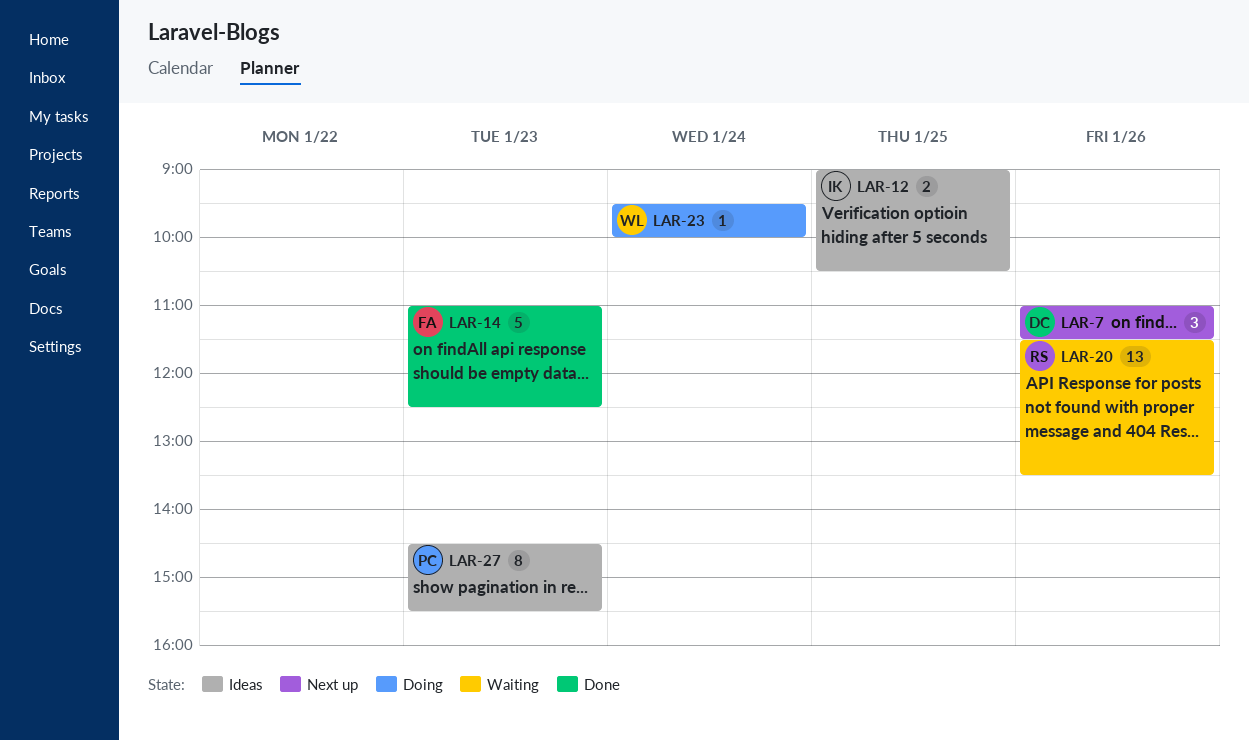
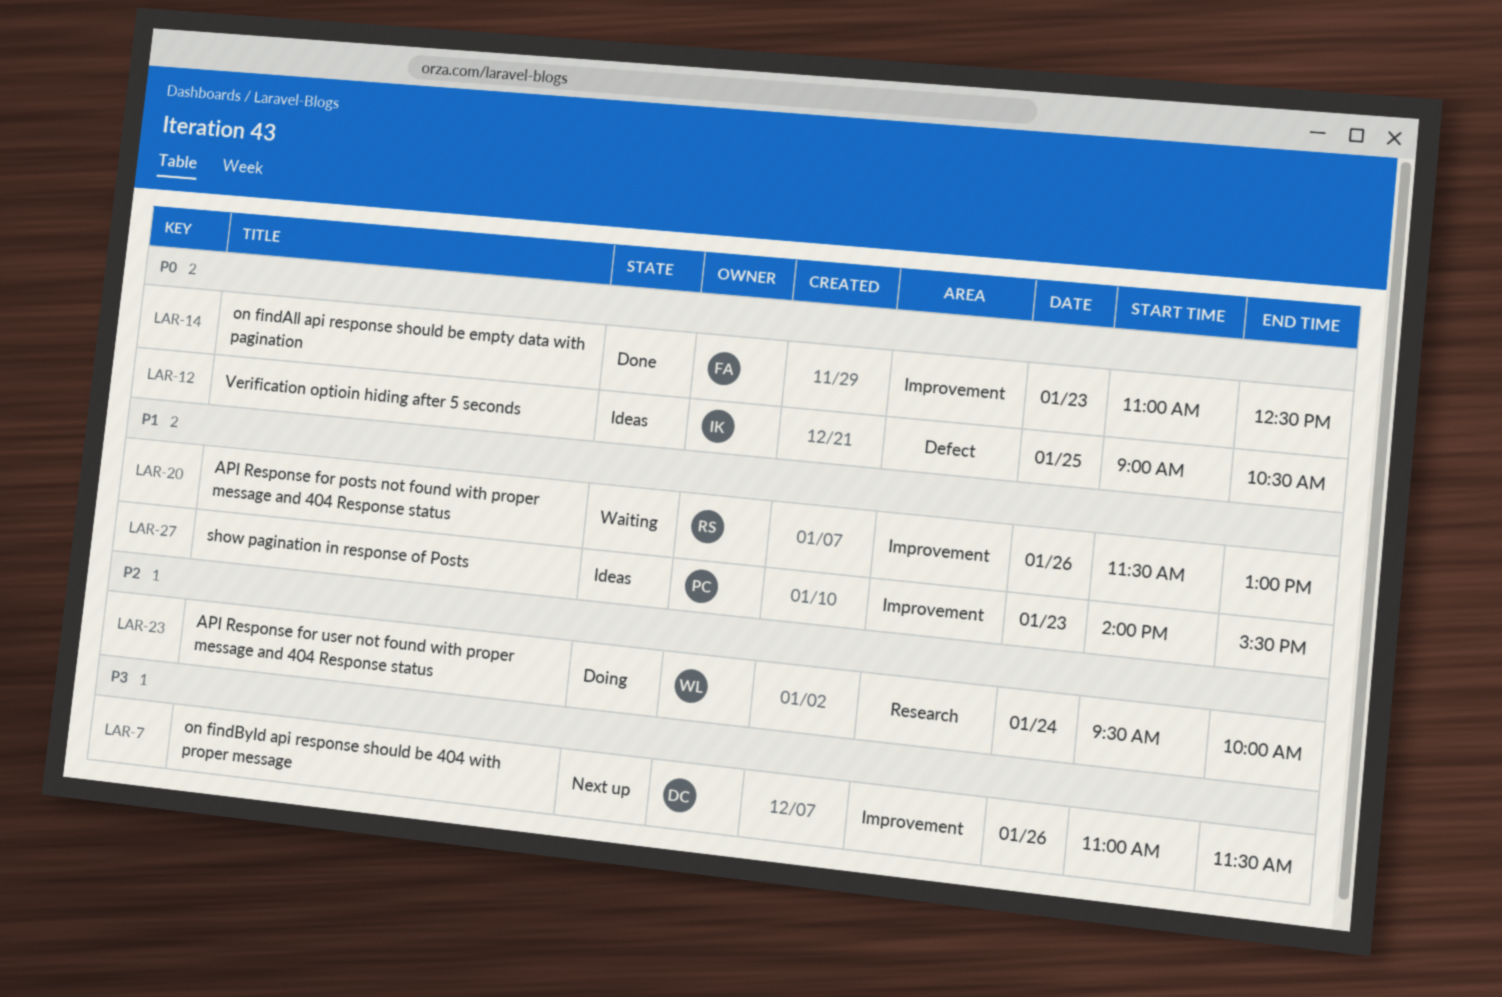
LAR-20, ends: 13:30 -> 13:00
LAR-27, begins: 14:30 -> 14:00

